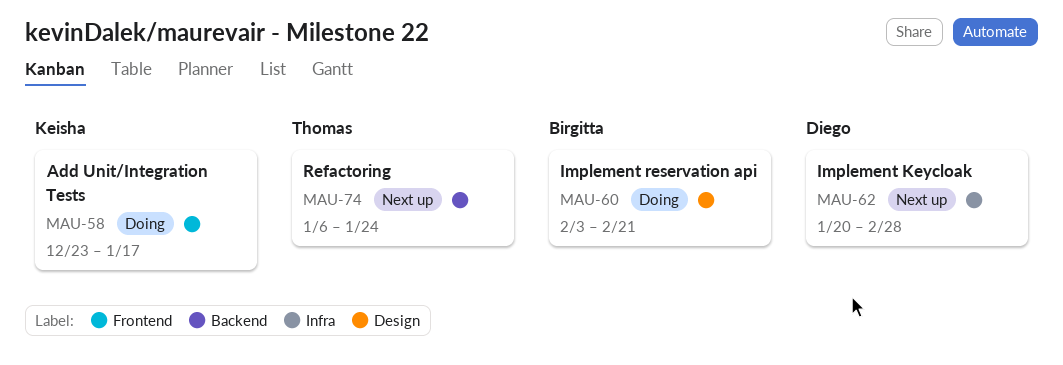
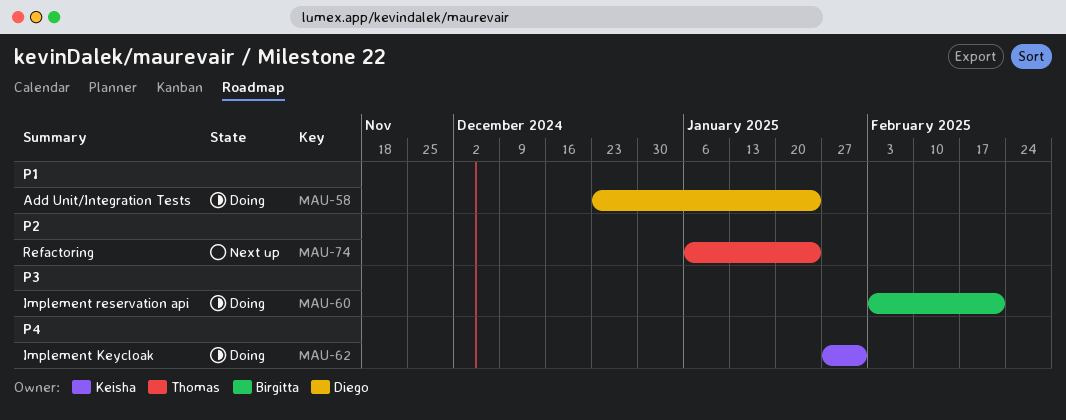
MAU-58, owner: Keisha -> Diego
MAU-58, due: Jan 17 -> Jan 24
MAU-62, status: Next up -> Doing
MAU-62, owner: Diego -> Keisha
MAU-62, start: Jan 20 -> Jan 27
MAU-62, due: Feb 28 -> Jan 31

